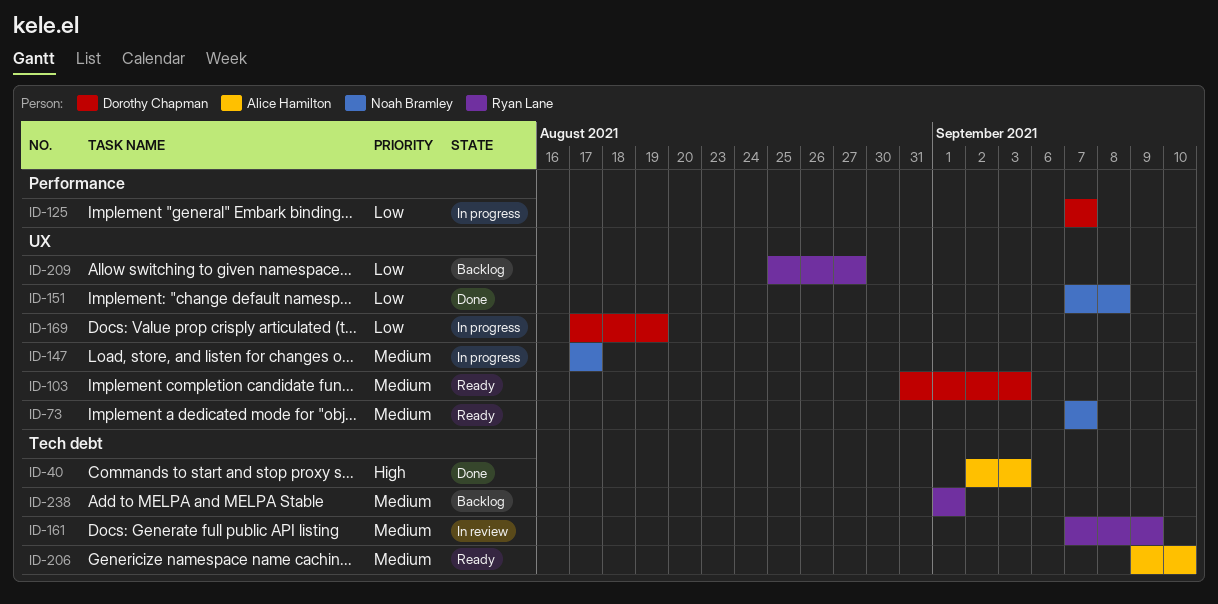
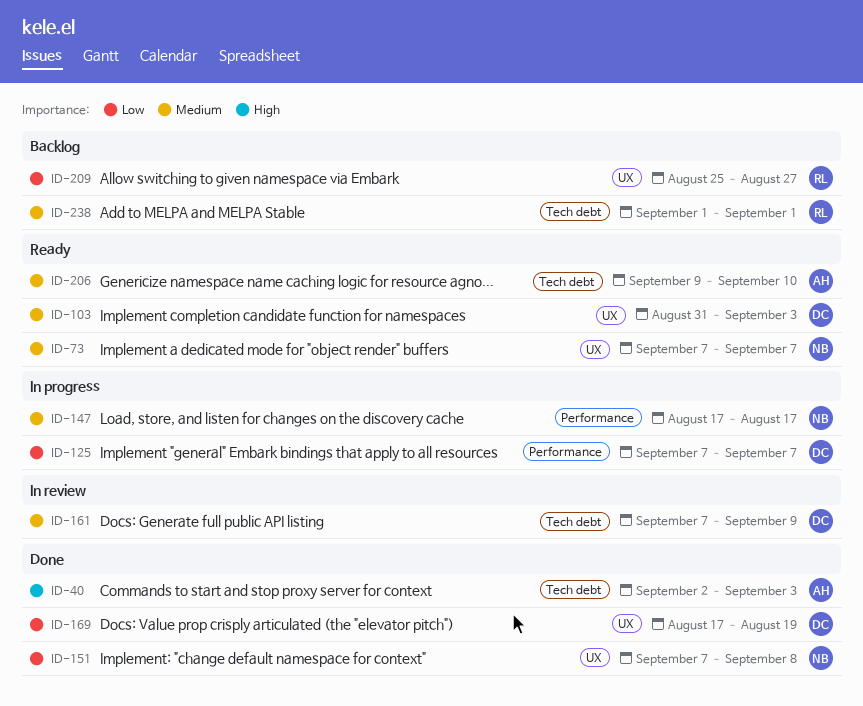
ID-147, label: UX -> Performance
ID-161, owner: Ryan Lane -> Dorothy Chapman
ID-169, status: In progress -> Done

